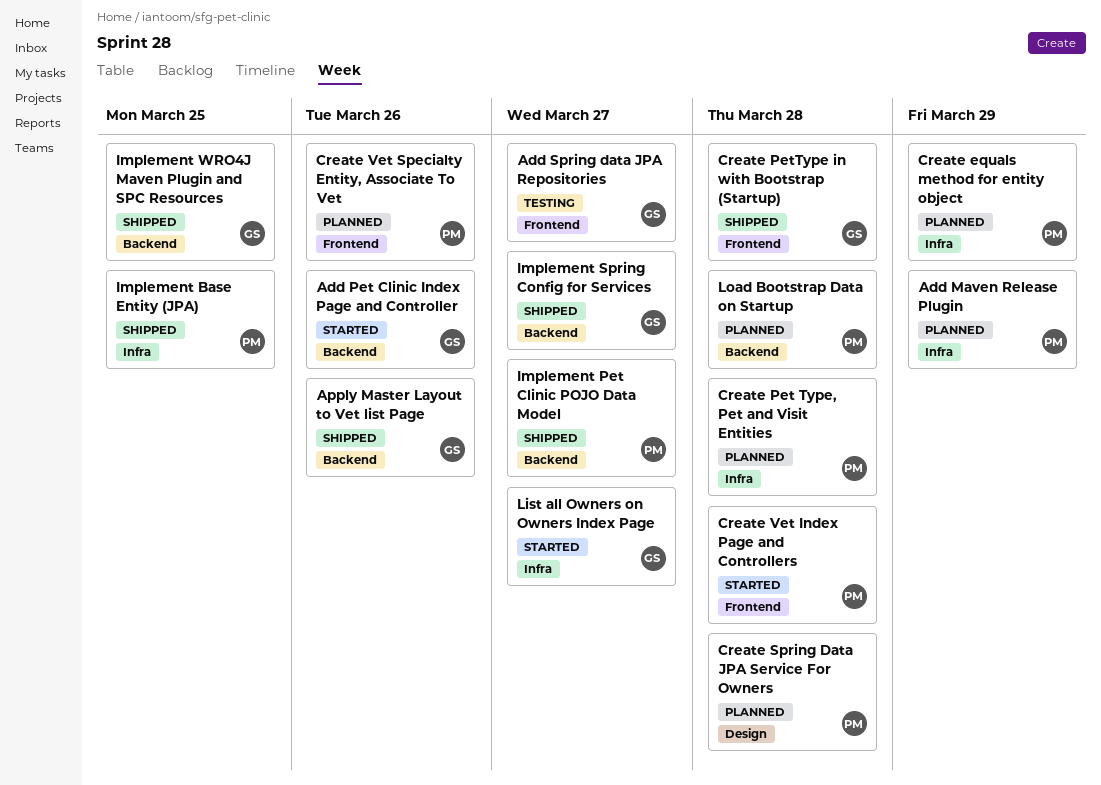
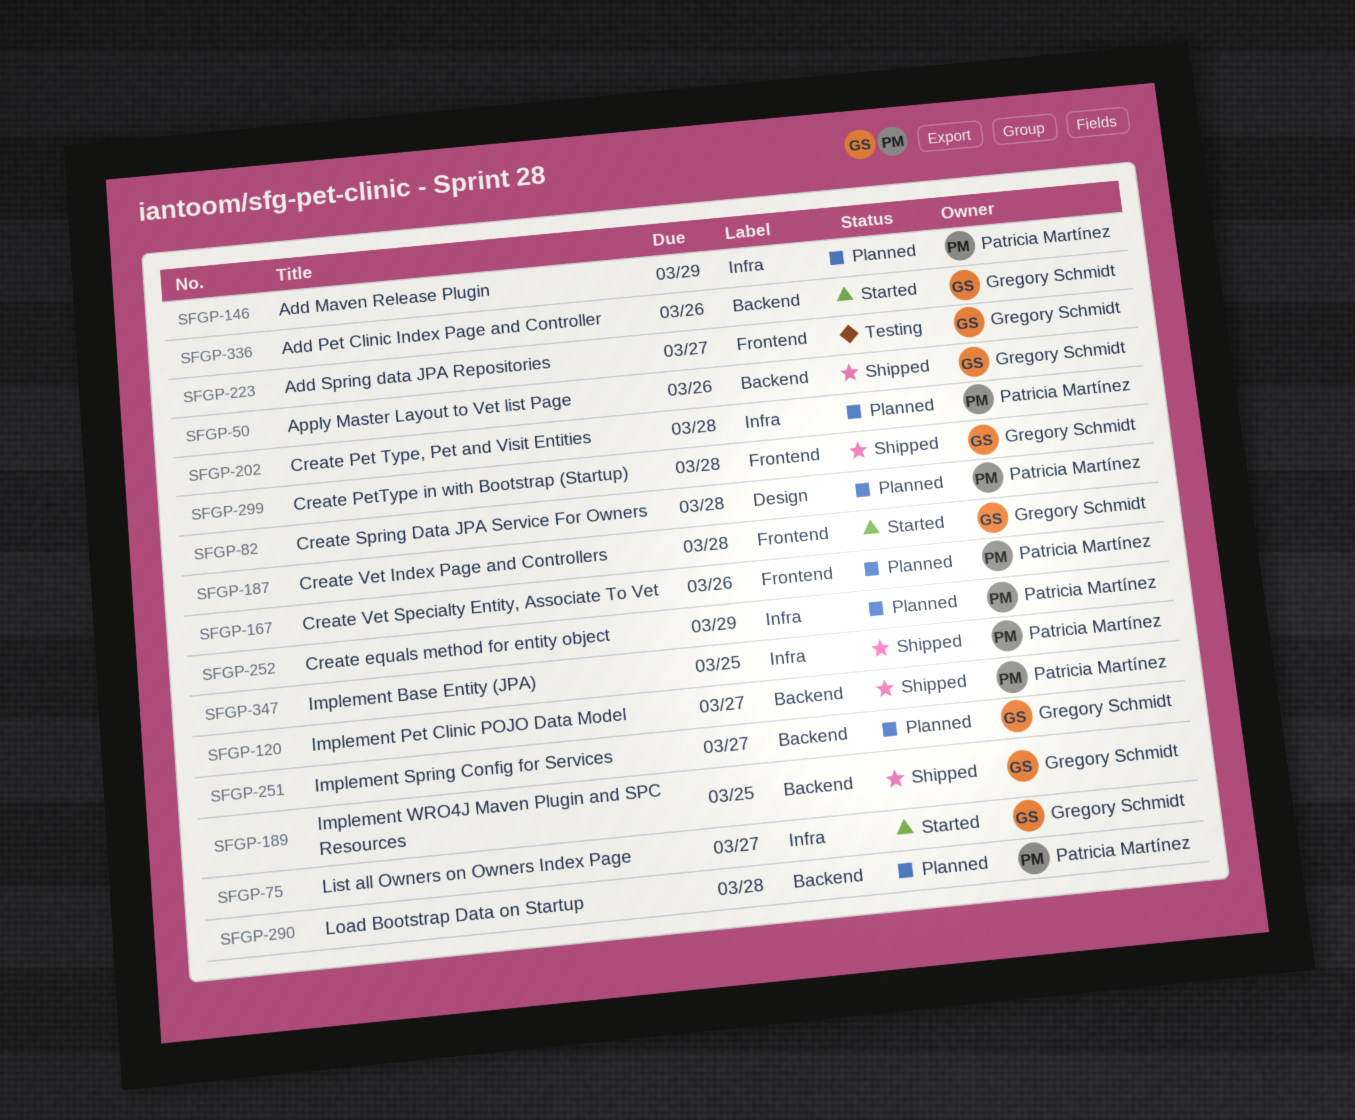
Create Vet Index Page and Controllers, owner: Patricia Martínez -> Gregory Schmidt
Implement Spring Config for Services, status: Shipped -> Planned

